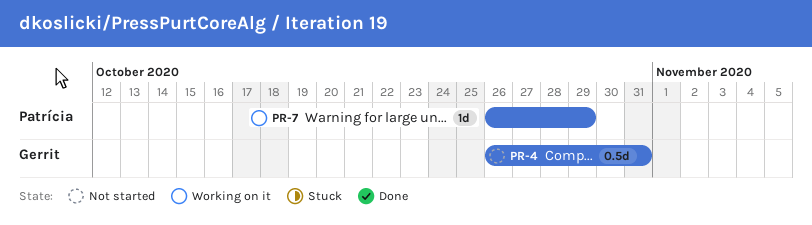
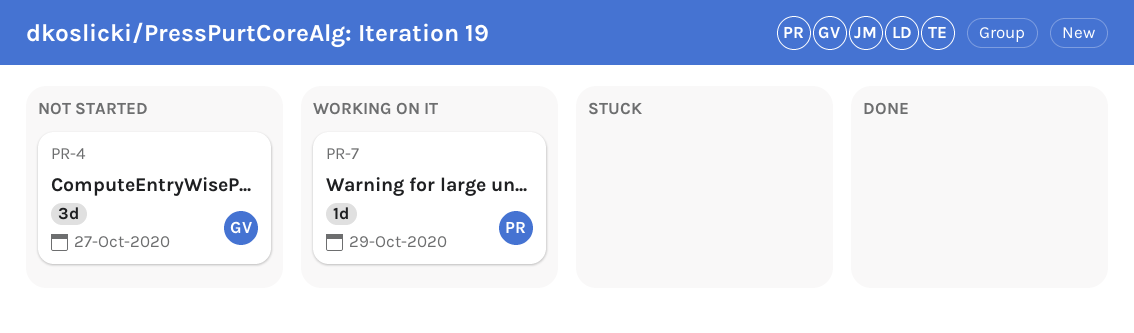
PR-4, estimate: 0.5d -> 3d
PR-4, due: Oct 31 -> Oct 27

